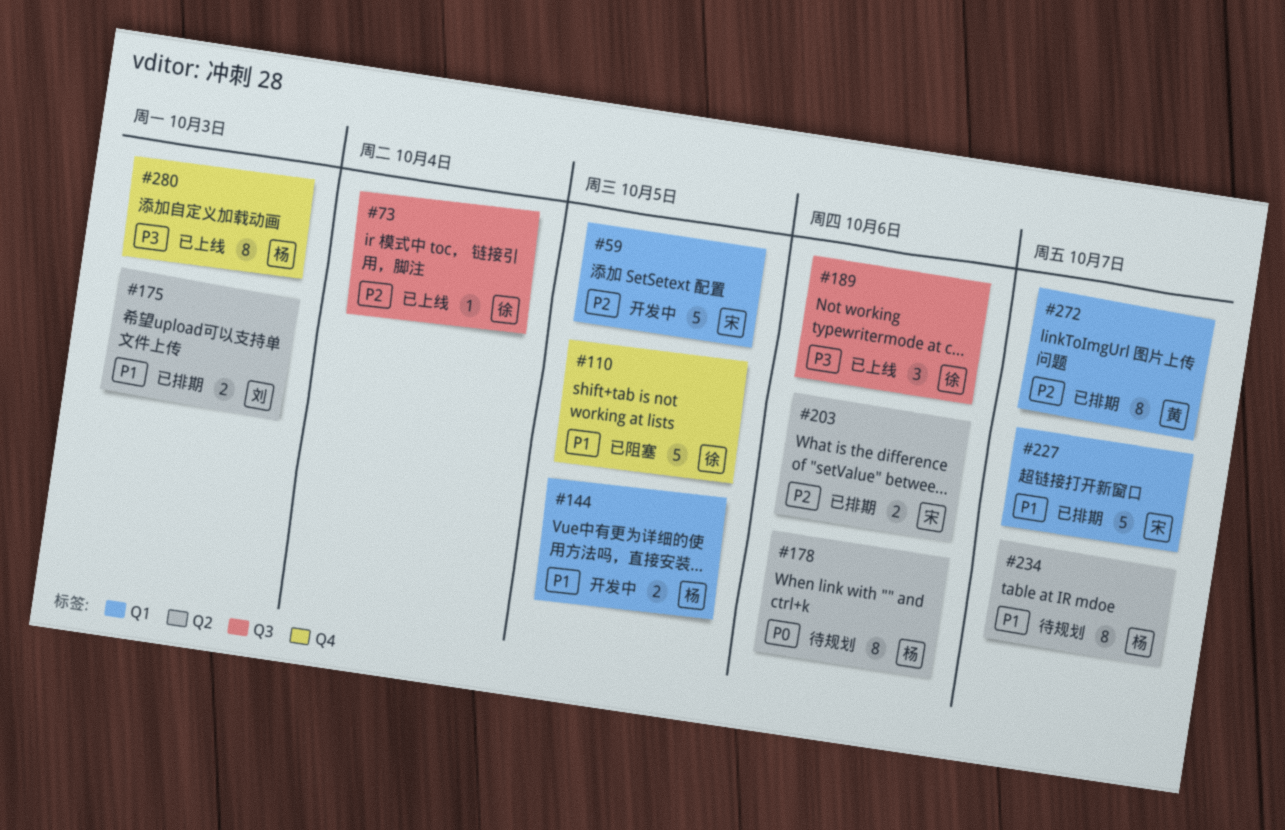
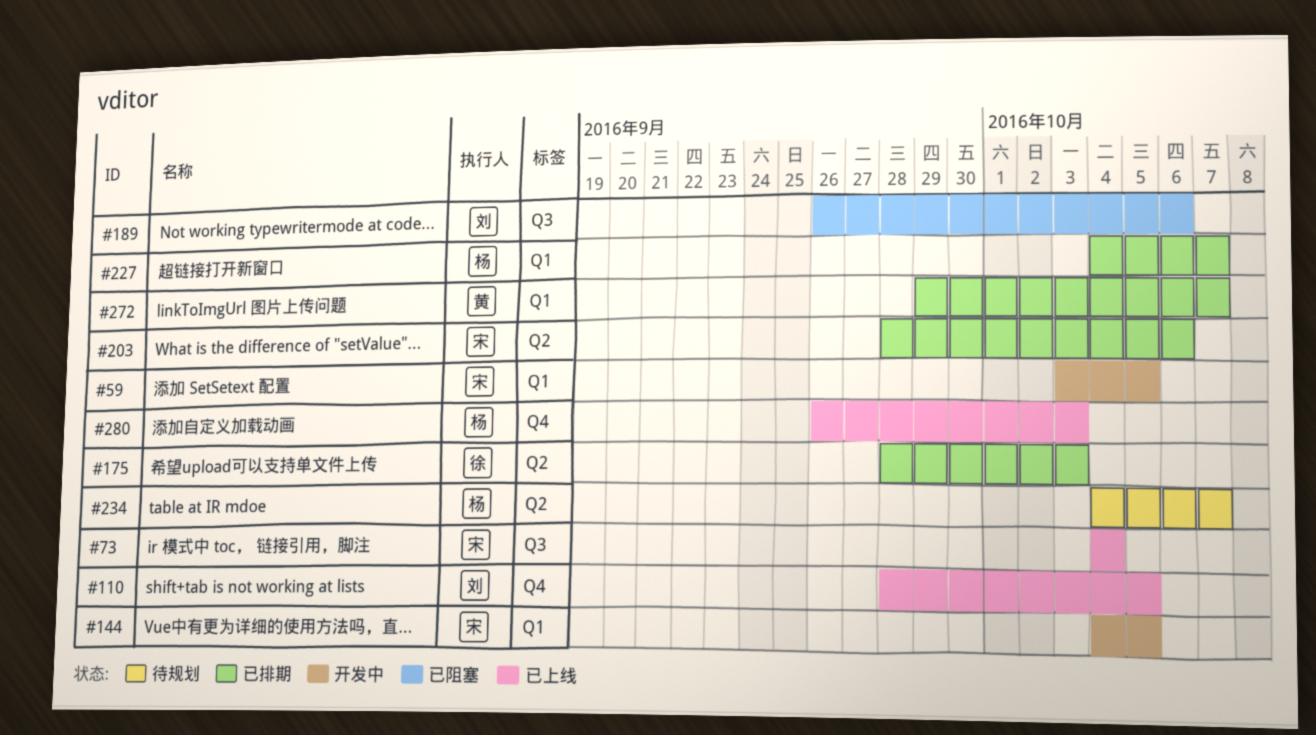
#73, owner: 徐 -> 宋
#110, status: 已阻塞 -> 已上线
#110, owner: 徐 -> 刘
#144, owner: 杨 -> 宋
#175, owner: 刘 -> 徐
#178: present -> none
#189, status: 已上线 -> 已阻塞
#189, owner: 徐 -> 刘
#227, owner: 宋 -> 杨

